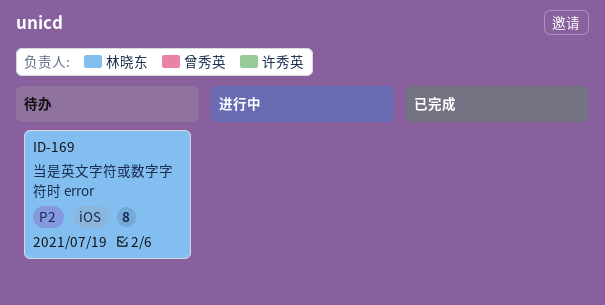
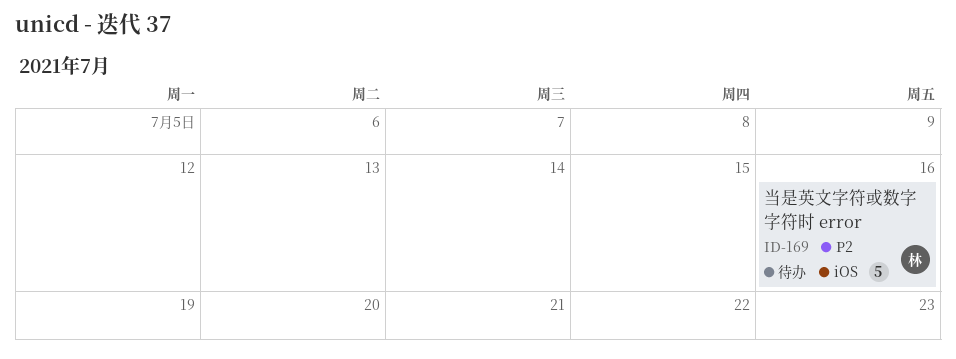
ID-169, estimate: 8 -> 5
ID-169, due: Jul 19 -> Jul 16

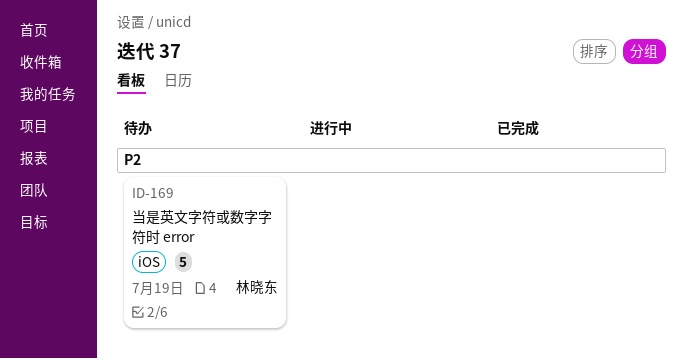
ID-169, due: Jul 16 -> Jul 19

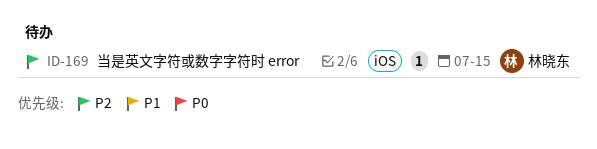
ID-169, estimate: 5 -> 1
ID-169, due: Jul 19 -> Jul 15

